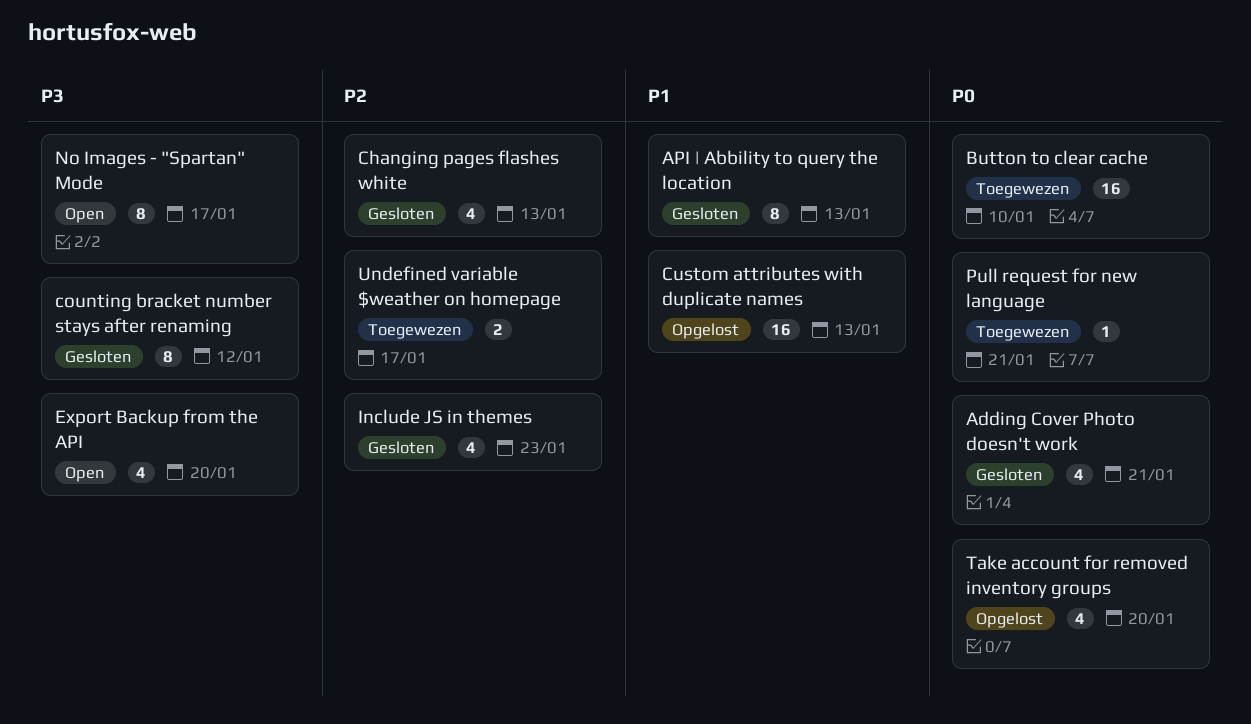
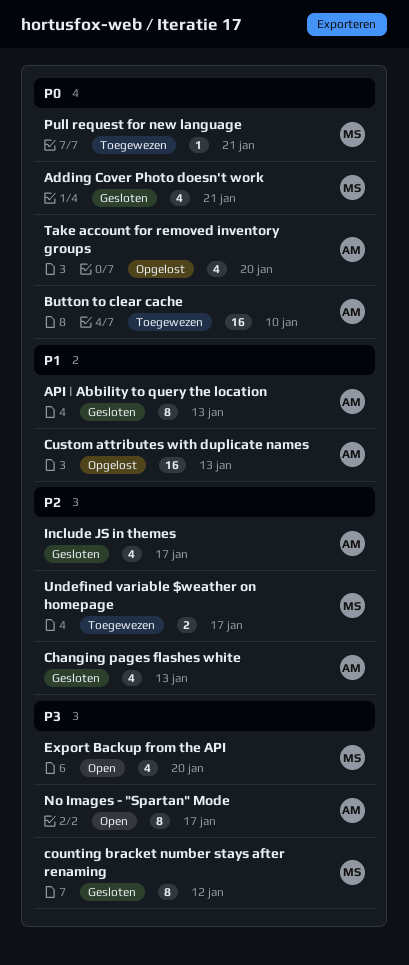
Include JS in themes, due: Jan 23 -> Jan 17

